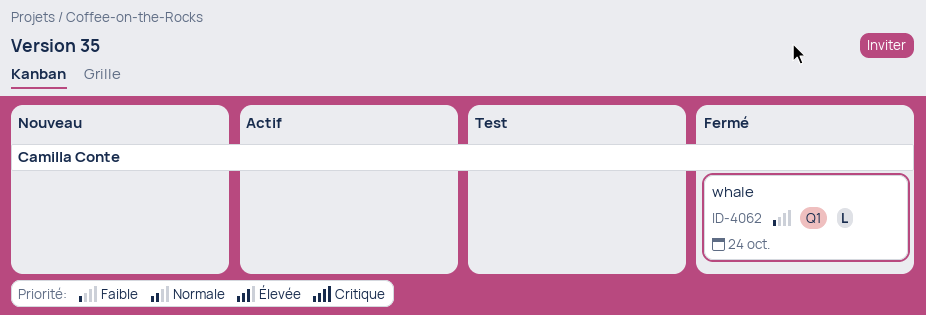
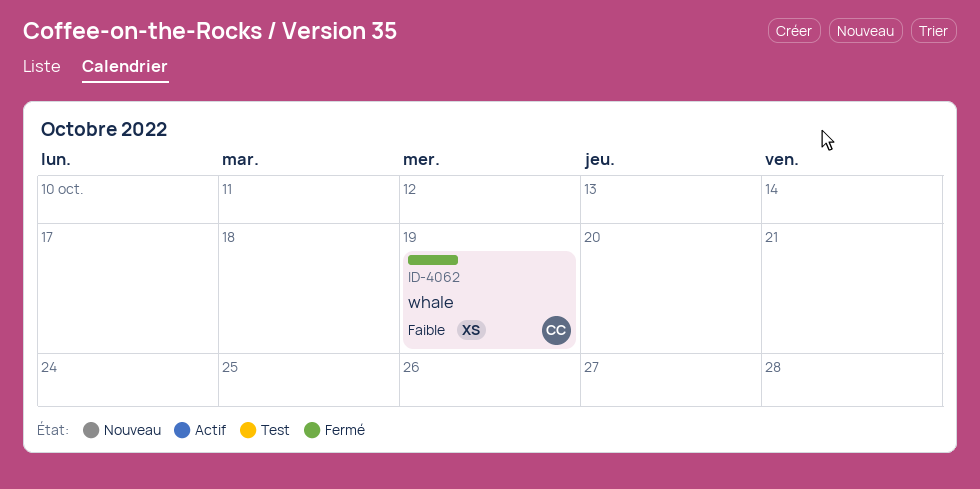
ID-4062, estimate: L -> XS
ID-4062, due: Oct 24 -> Oct 19

